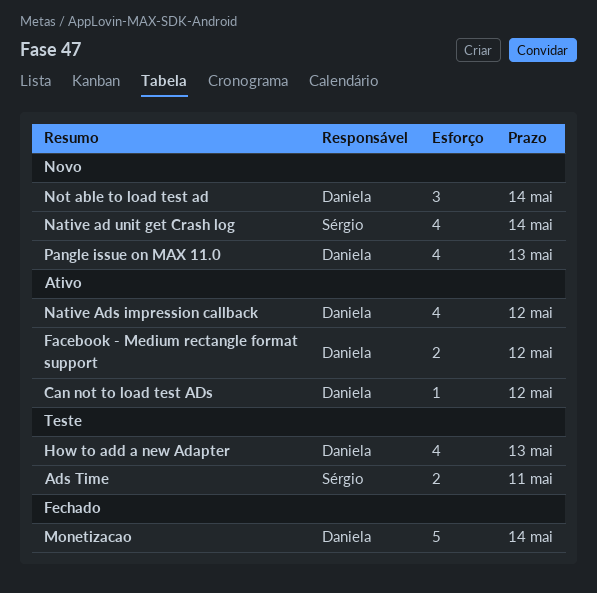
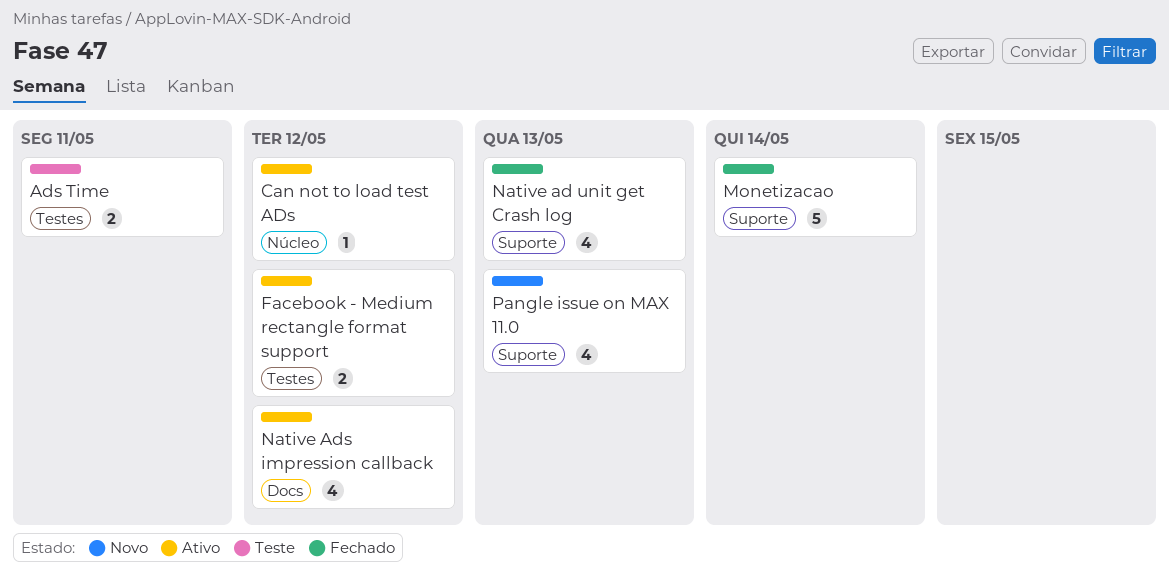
How to add a new Adapter: present -> none
Native ad unit get Crash log, status: Novo -> Fechado
Native ad unit get Crash log, due: May 14 -> May 13
Not able to load test ad: present -> none

